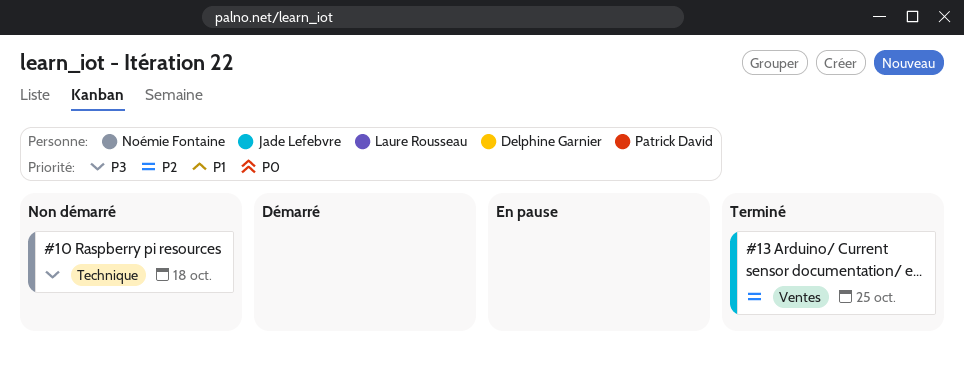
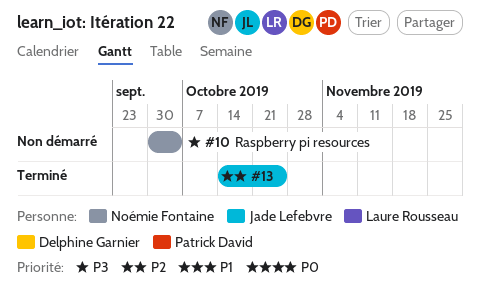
#10, due: Oct 18 -> Oct 4

